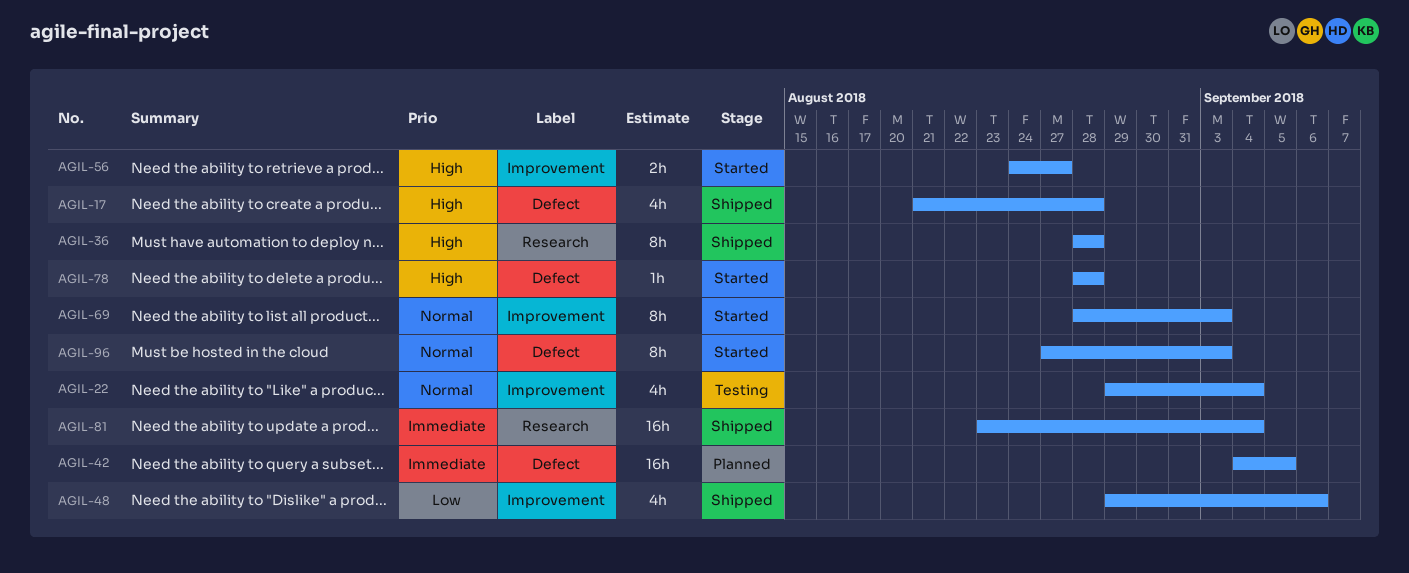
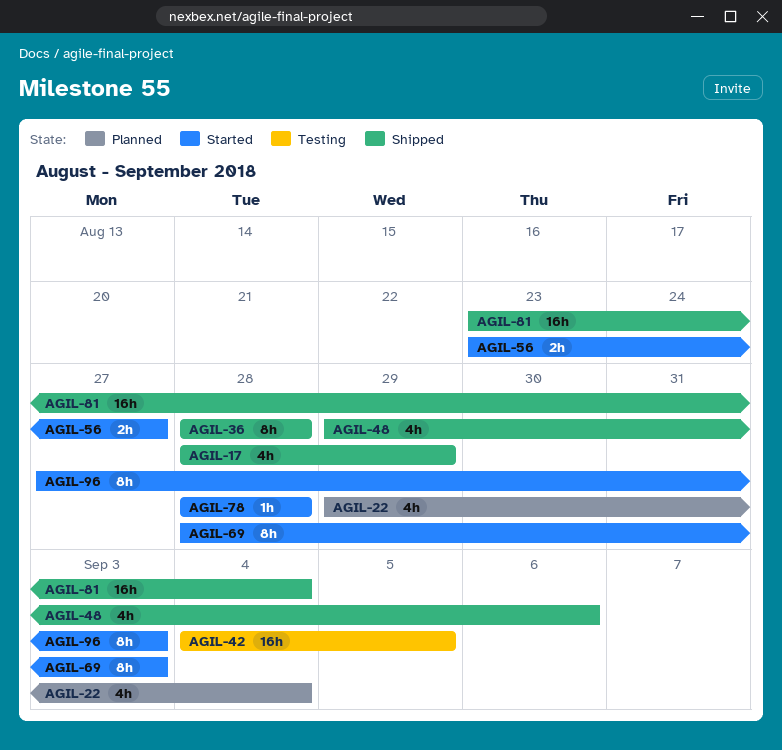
AGIL-17, start: Aug 21 -> Aug 28
AGIL-17, due: Aug 28 -> Aug 29
AGIL-22, status: Testing -> Planned
AGIL-42, status: Planned -> Testing
AGIL-56, start: Aug 24 -> Aug 23

